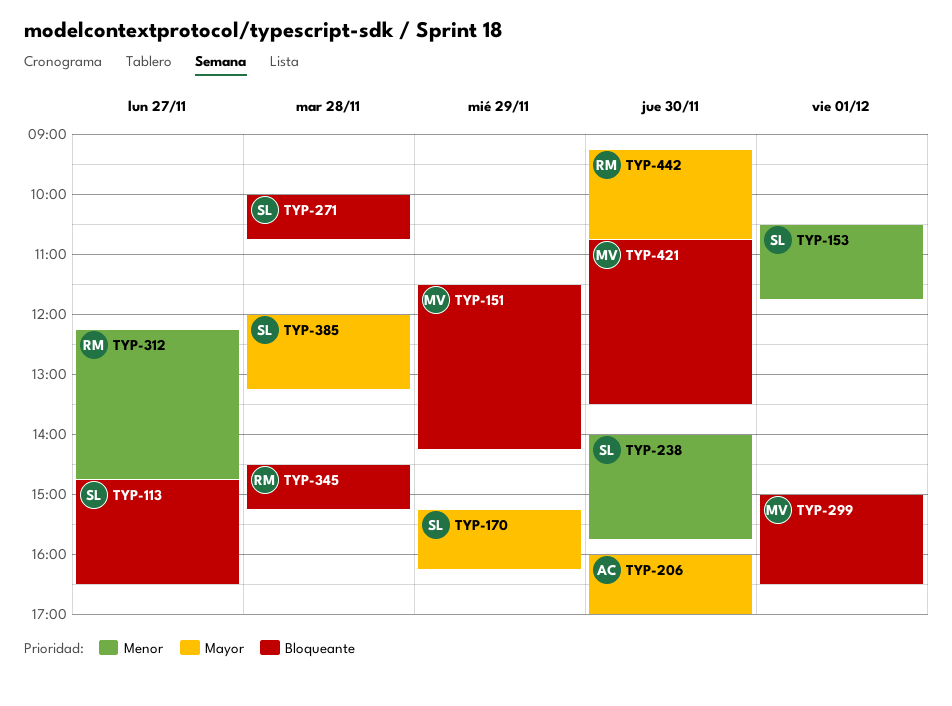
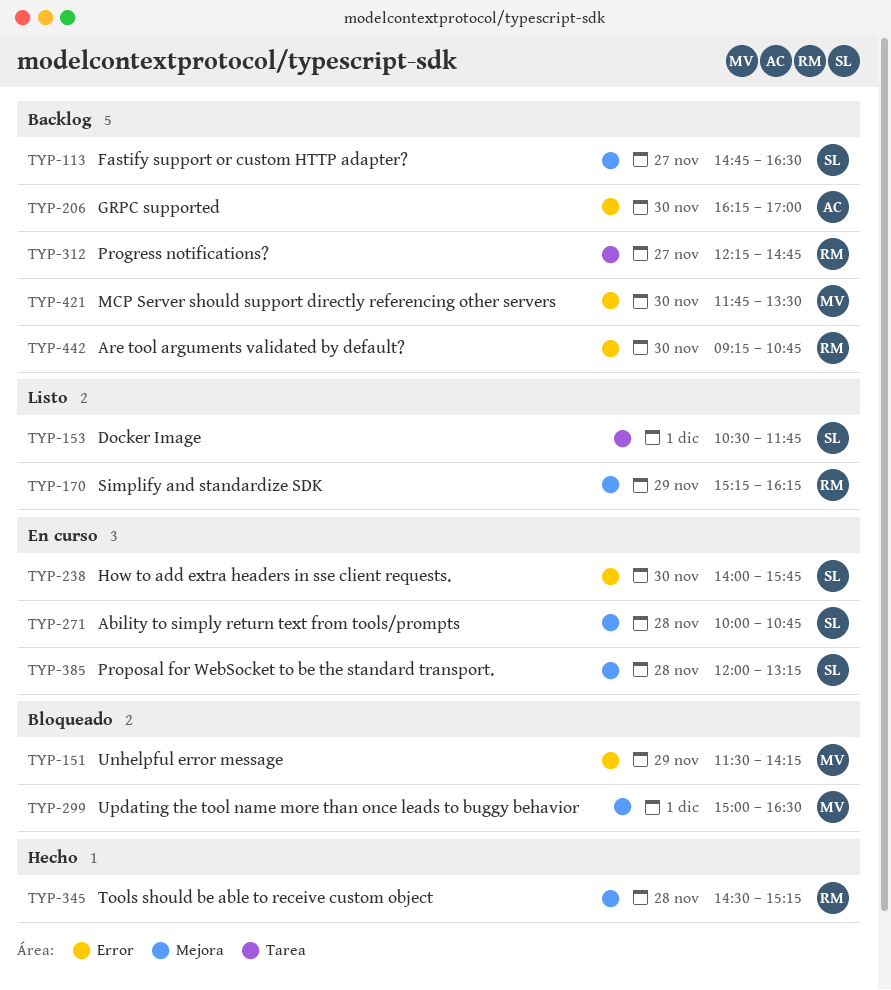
TYP-170, owner: SL -> RM
TYP-206, begins: 16:00 -> 16:15
TYP-421, begins: 10:45 -> 11:45

